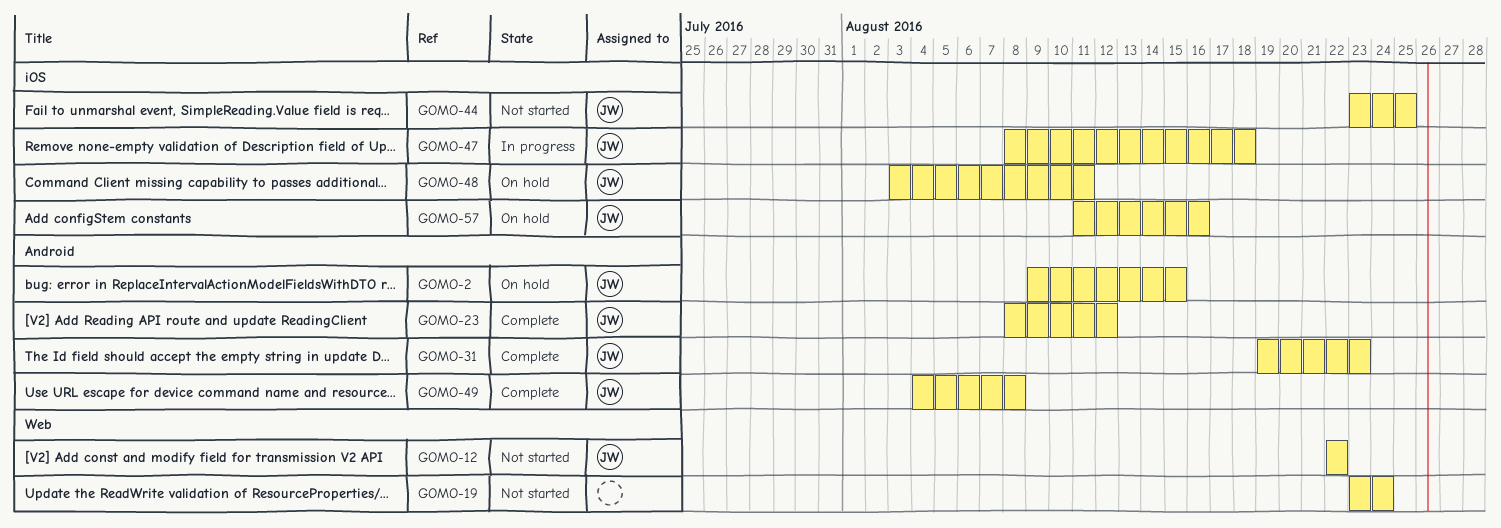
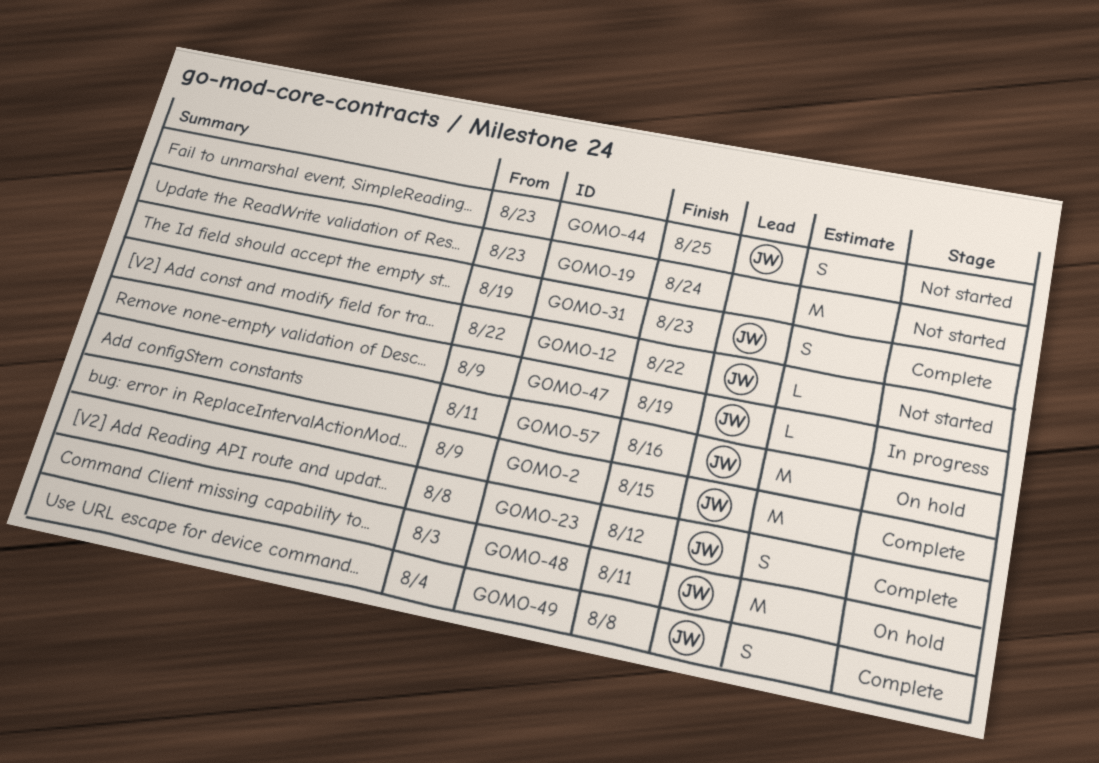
GOMO-2, status: On hold -> Complete
GOMO-47, start: Aug 8 -> Aug 9
GOMO-47, due: Aug 18 -> Aug 19

